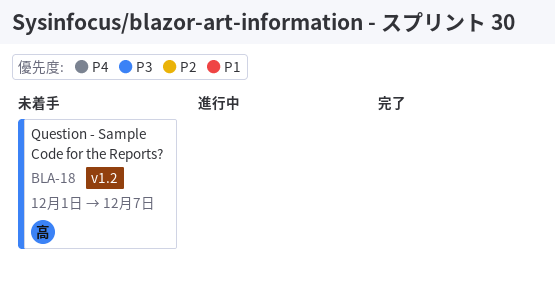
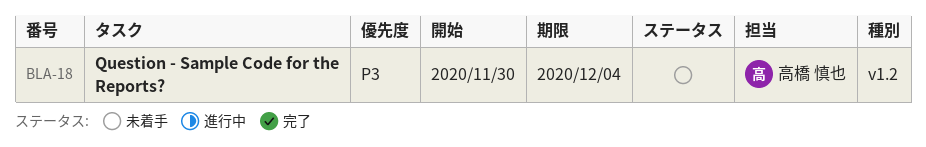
BLA-18, start: Dec 1 -> Nov 30
BLA-18, due: Dec 7 -> Dec 4

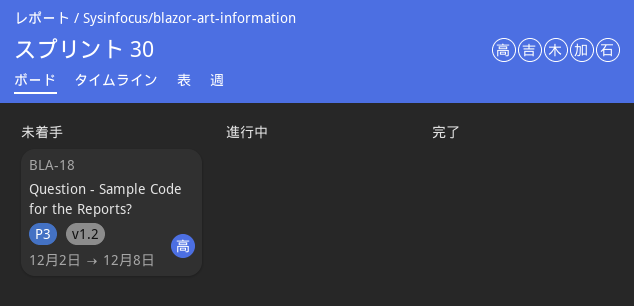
BLA-18, start: Nov 30 -> Dec 2
BLA-18, due: Dec 4 -> Dec 8

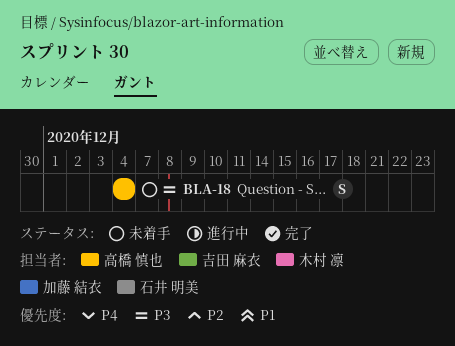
BLA-18, start: Dec 2 -> Dec 4
BLA-18, due: Dec 8 -> Dec 4

